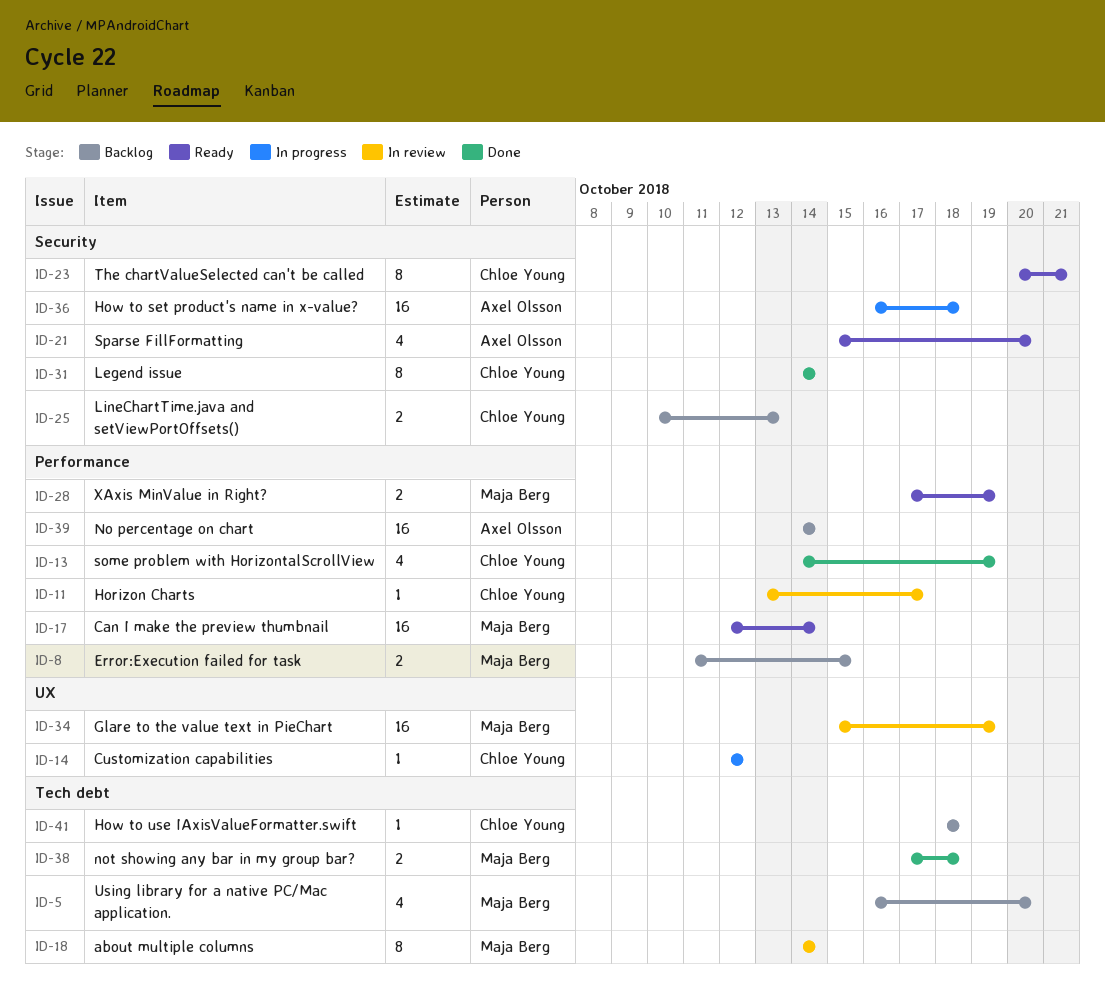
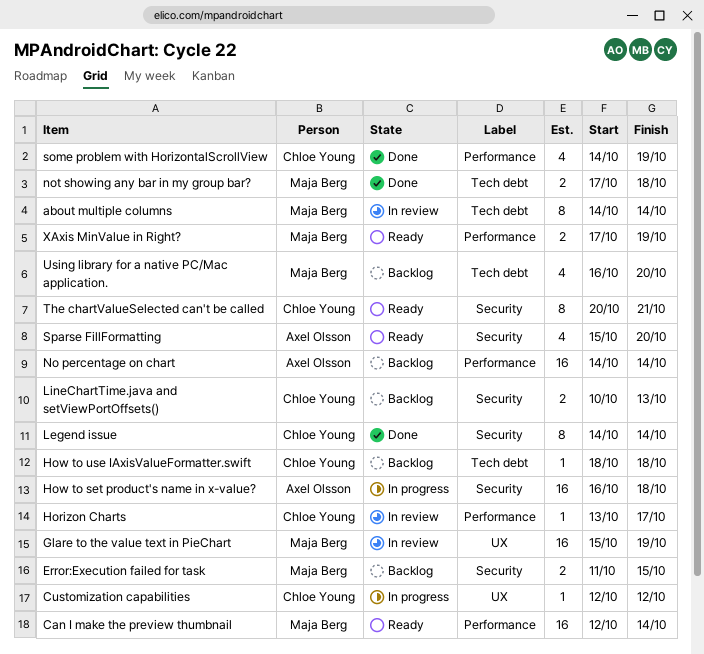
Error:Execution failed for task, label: Performance -> Security

